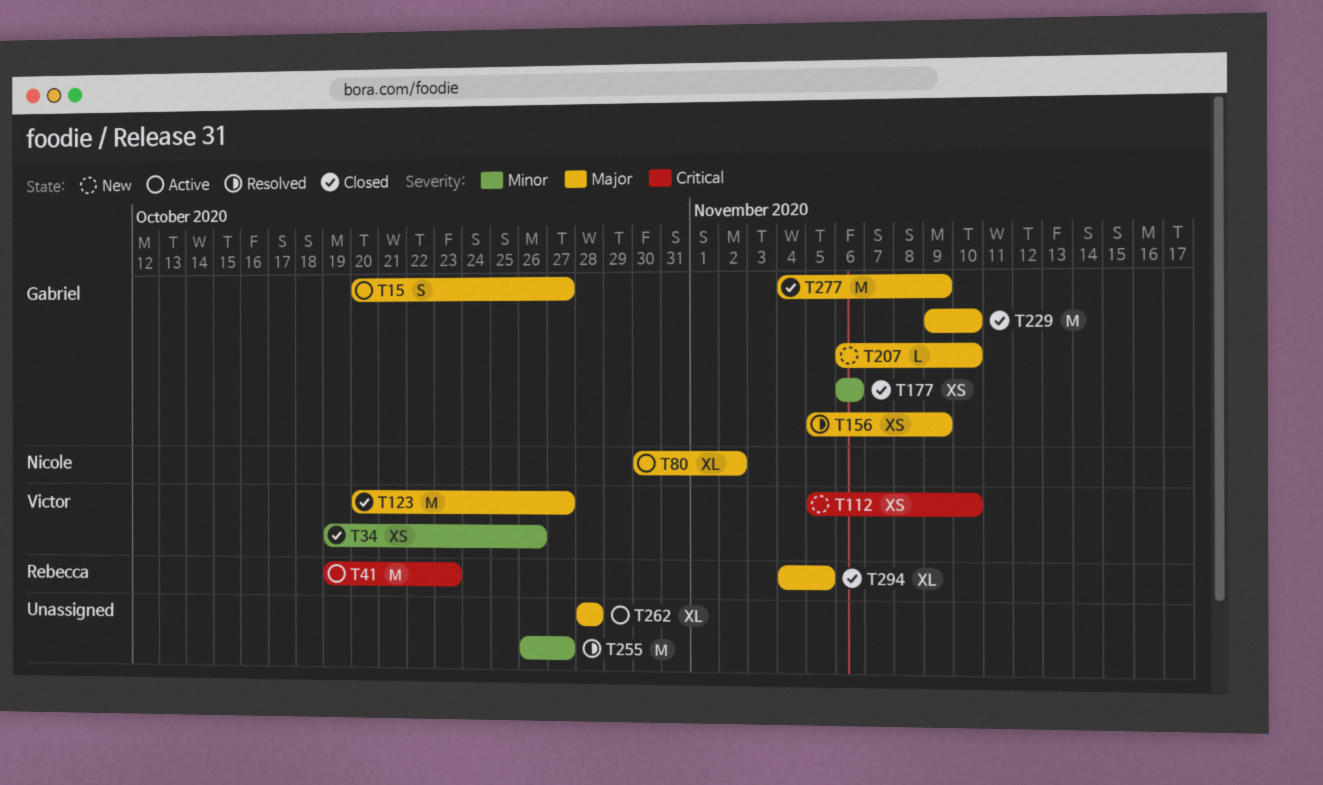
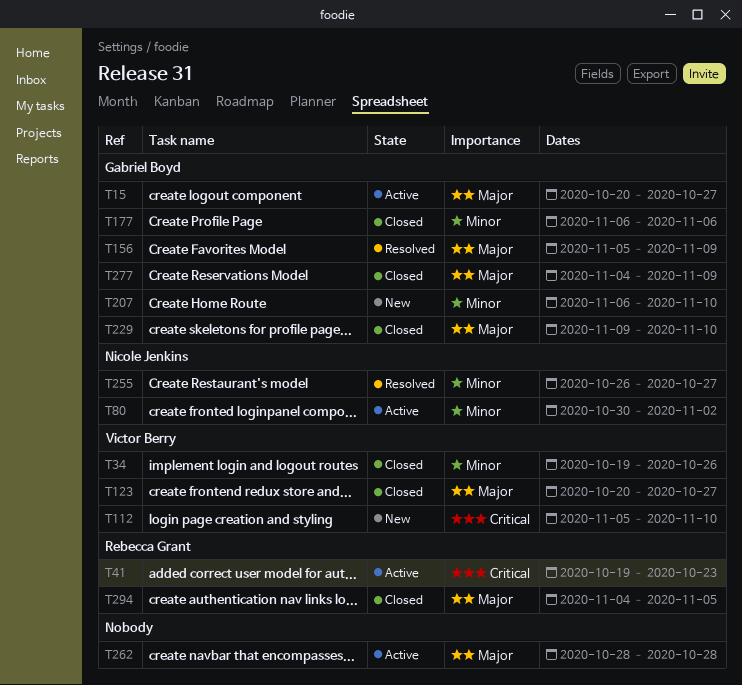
T80, priority: Major -> Minor
T207, priority: Major -> Minor
T255, owner: none -> Nicole Jenkins

